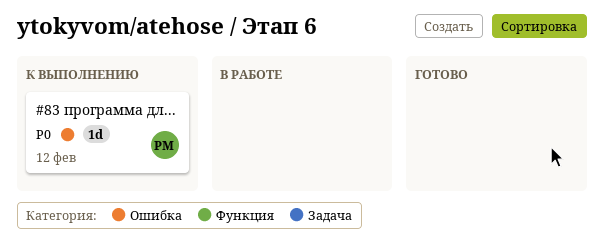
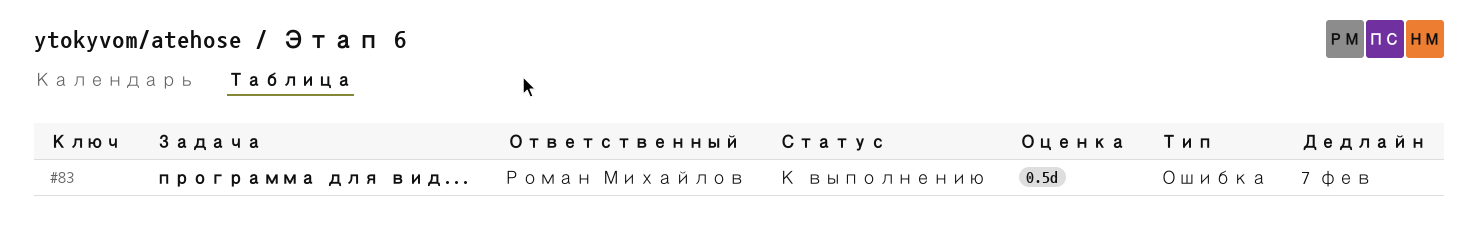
#83, estimate: 1d -> 0.5d
#83, due: Feb 12 -> Feb 7

